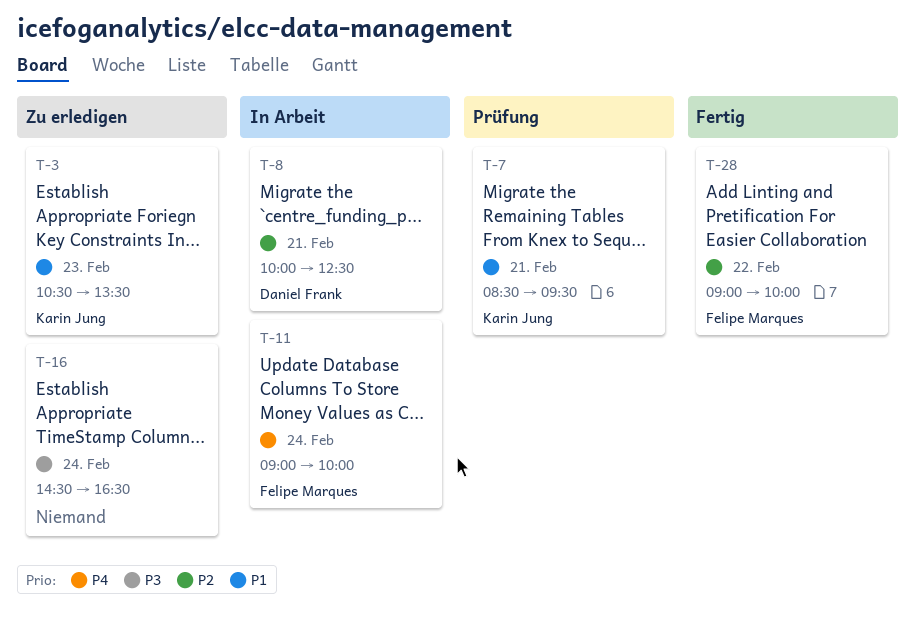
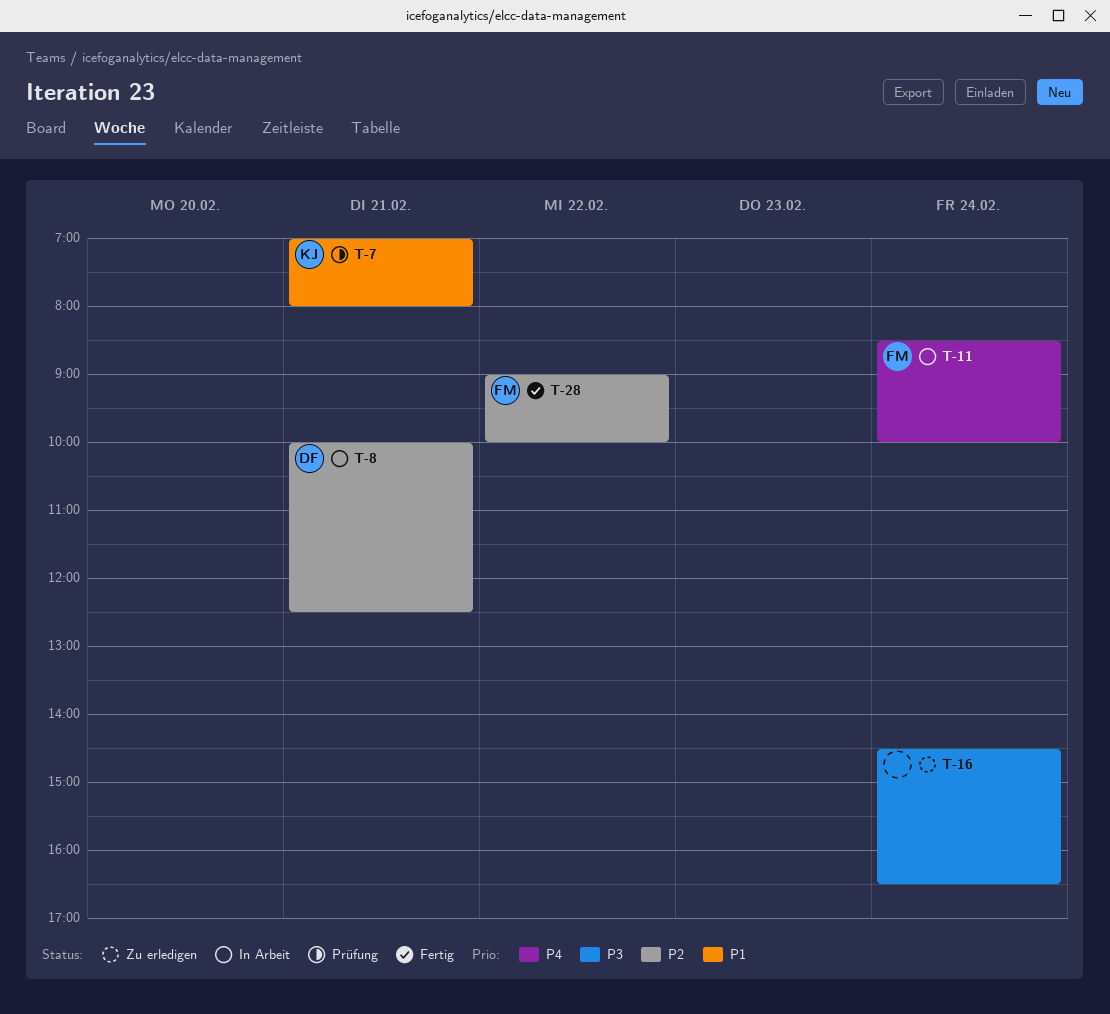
T-3: present -> none
T-7, begins: 08:30 -> 07:00
T-7, ends: 09:30 -> 08:00
T-11, begins: 09:00 -> 08:30

